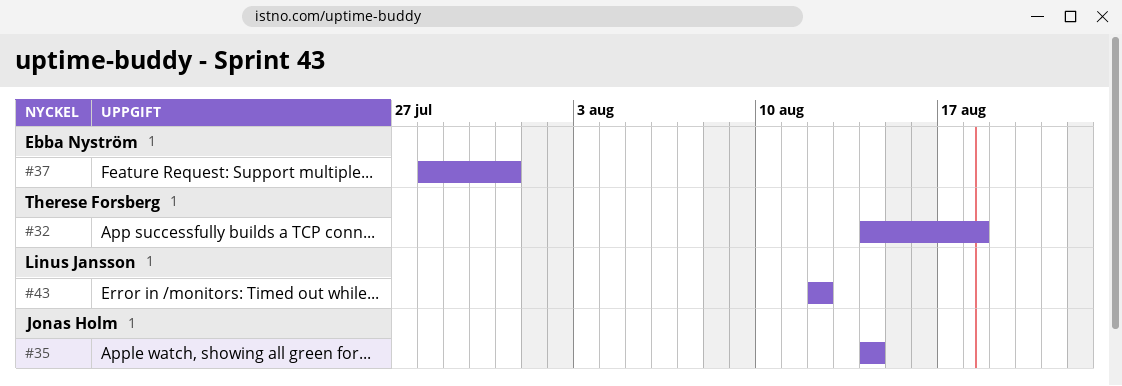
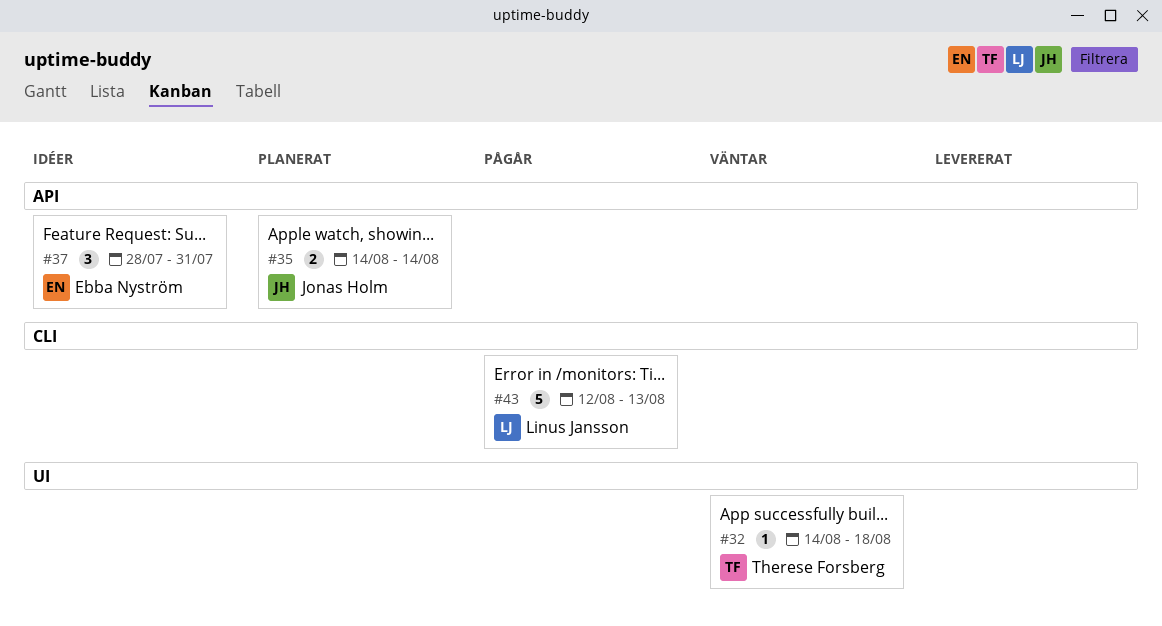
#43, due: Aug 12 -> Aug 13

